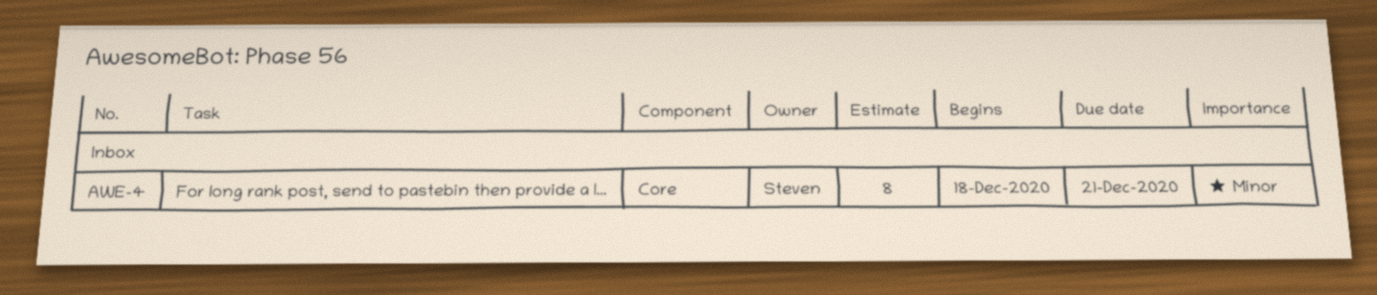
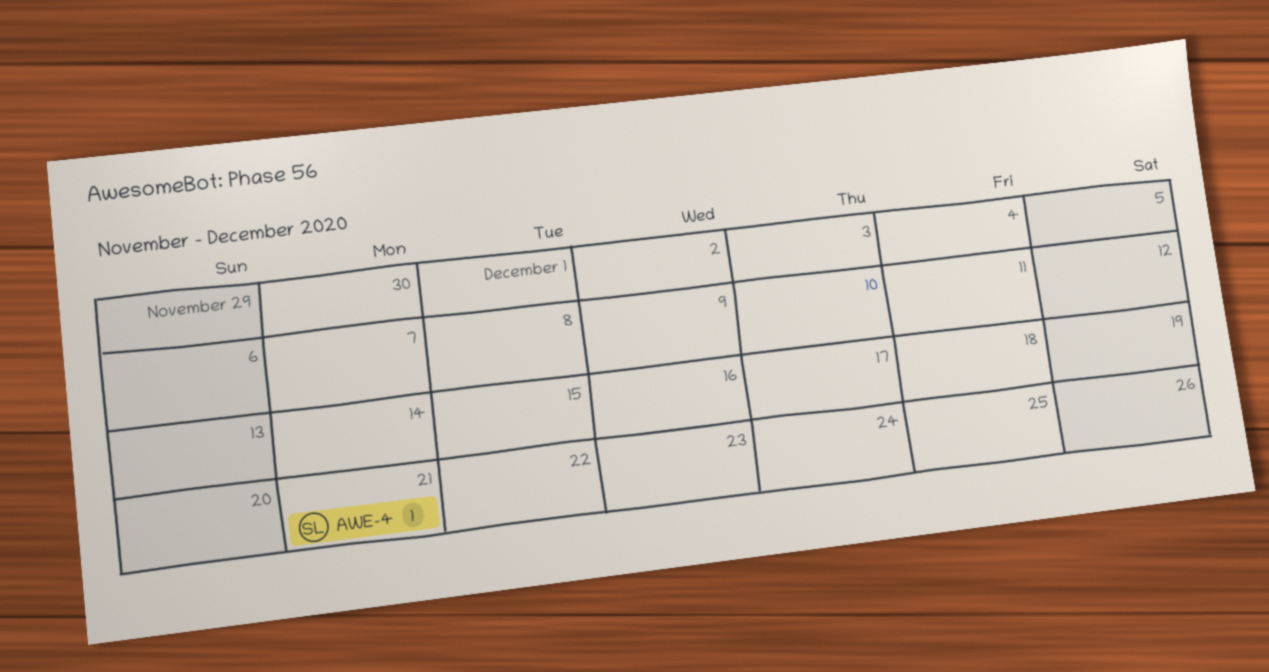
AWE-4, estimate: 8 -> 1
AWE-4, start: Dec 18 -> Dec 21

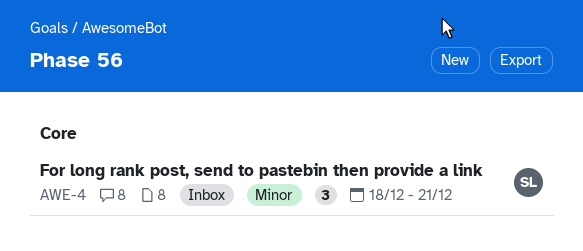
AWE-4, estimate: 1 -> 3
AWE-4, start: Dec 21 -> Dec 18

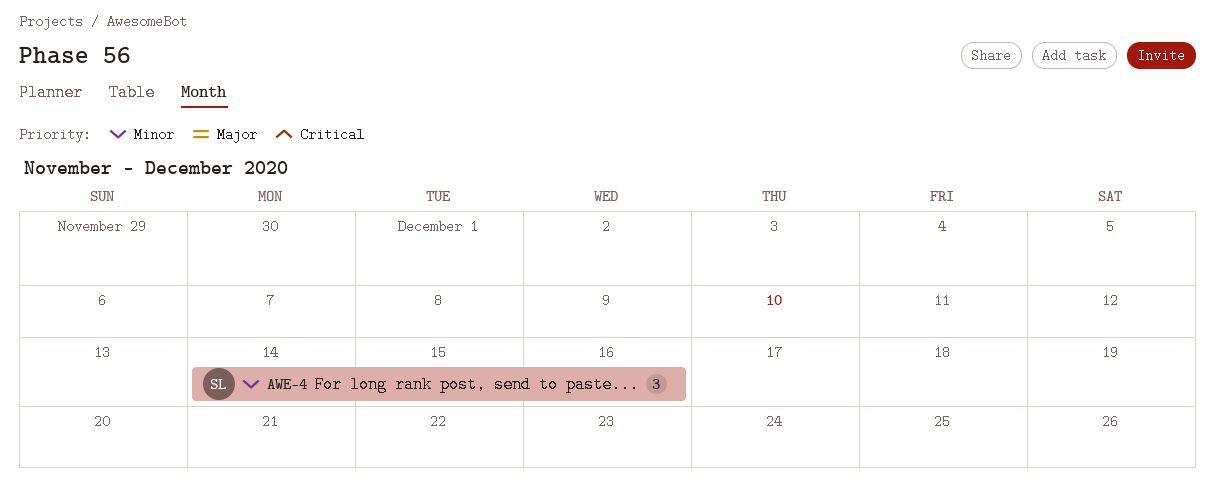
AWE-4, start: Dec 18 -> Dec 14
AWE-4, due: Dec 21 -> Dec 16

